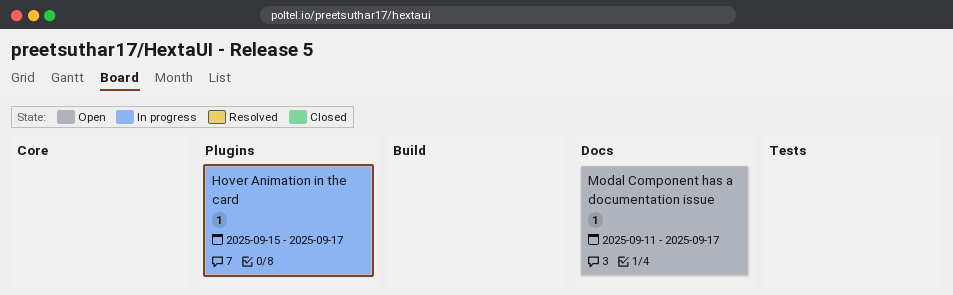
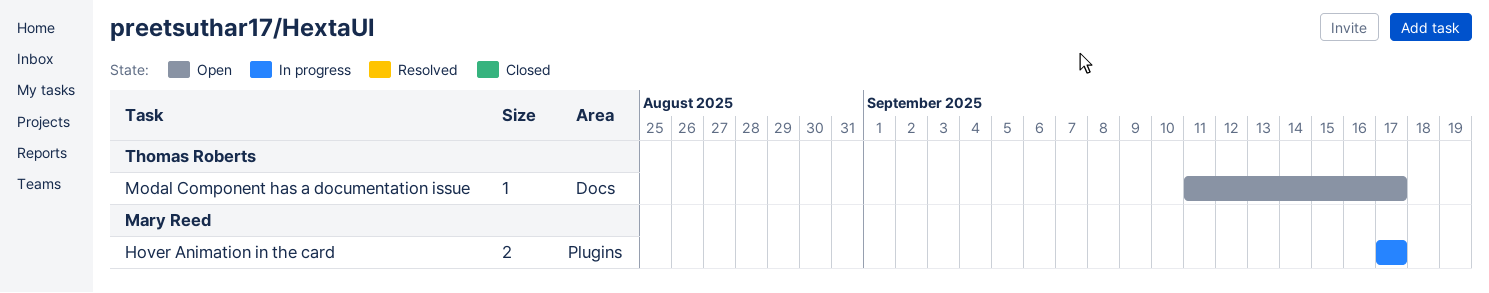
Hover Animation in the card, estimate: 1 -> 2
Hover Animation in the card, start: Sep 15 -> Sep 17

